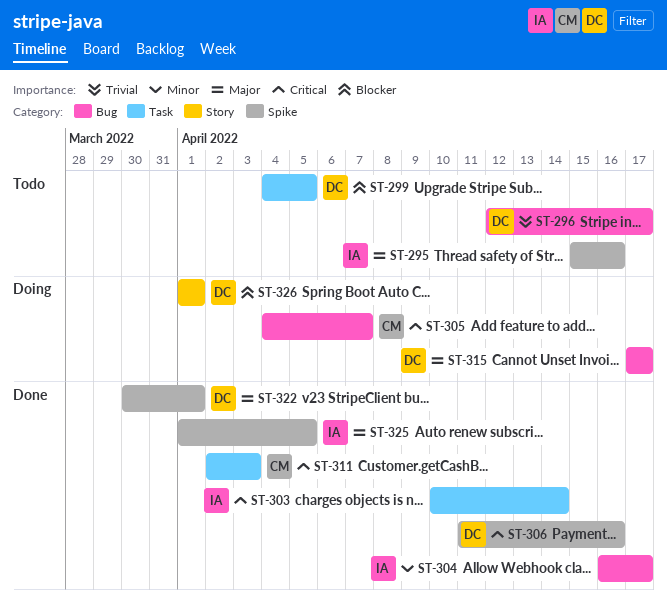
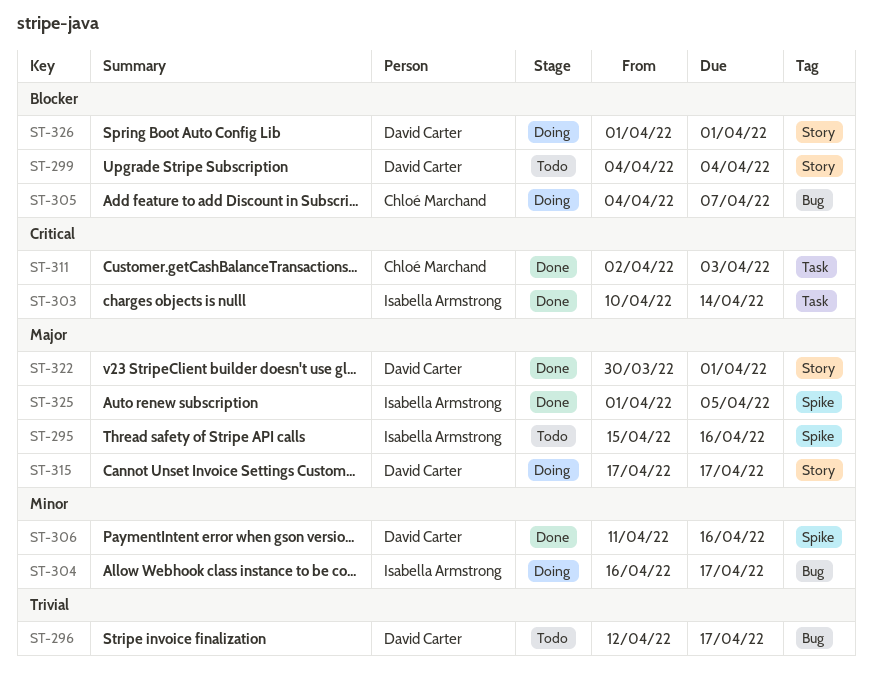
ST-299, label: Task -> Story
ST-299, due: Apr 5 -> Apr 4
ST-304, status: Done -> Doing
ST-305, priority: Critical -> Blocker
ST-306, priority: Critical -> Minor
ST-315, label: Bug -> Story
ST-322, label: Spike -> Story

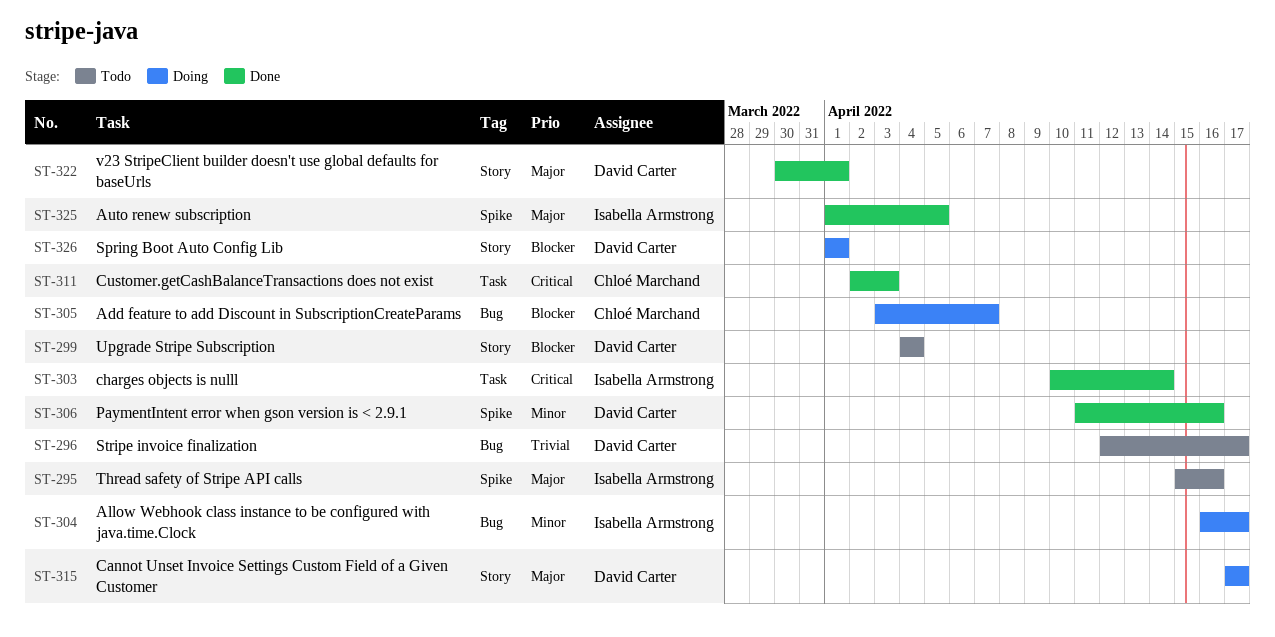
ST-305, start: Apr 4 -> Apr 3

